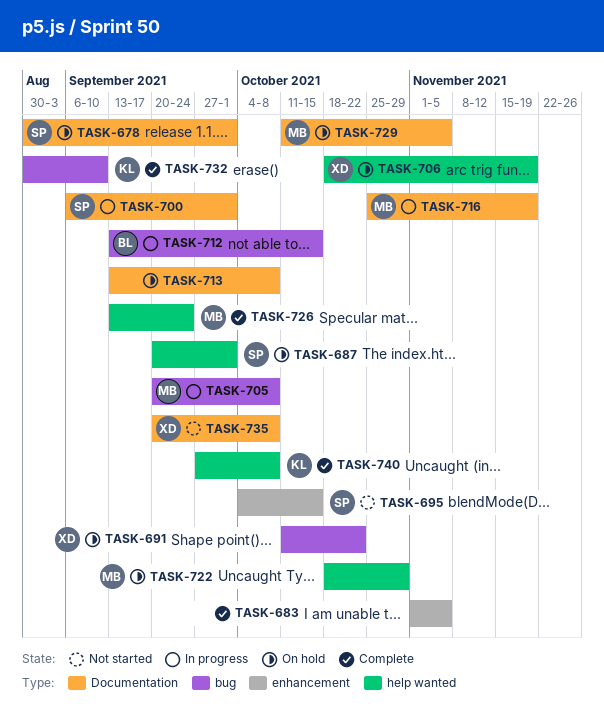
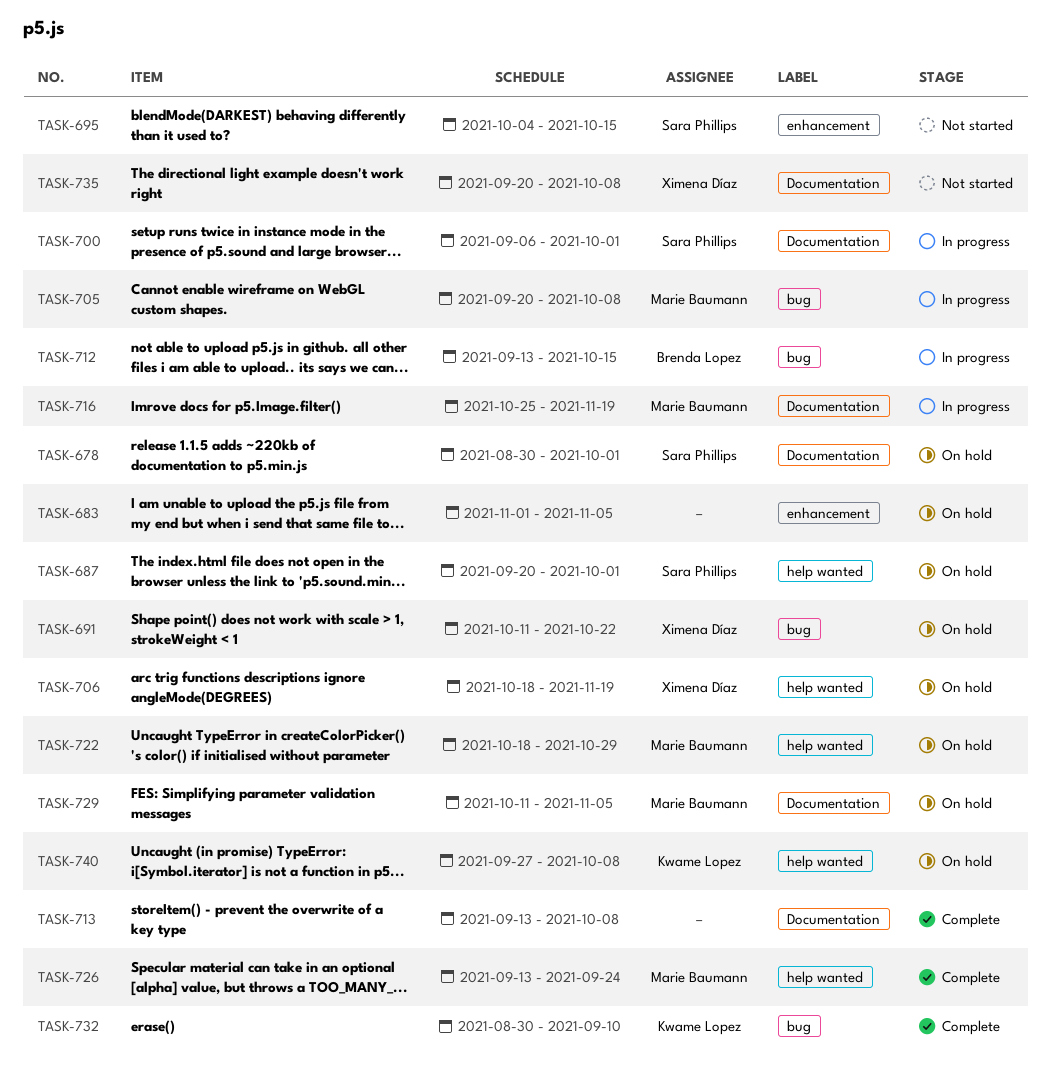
TASK-683, status: Complete -> On hold
TASK-713, status: On hold -> Complete
TASK-740, status: Complete -> On hold

